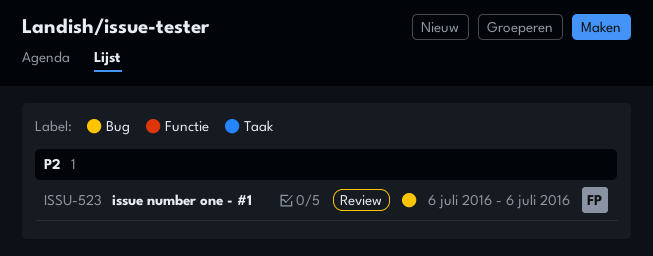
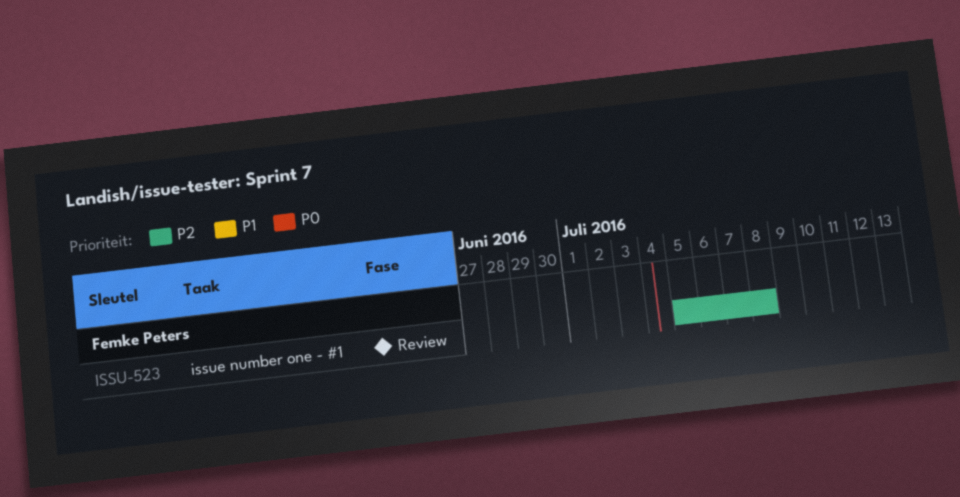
ISSU-523, start: Jul 6 -> Jul 5
ISSU-523, due: Jul 6 -> Jul 8

